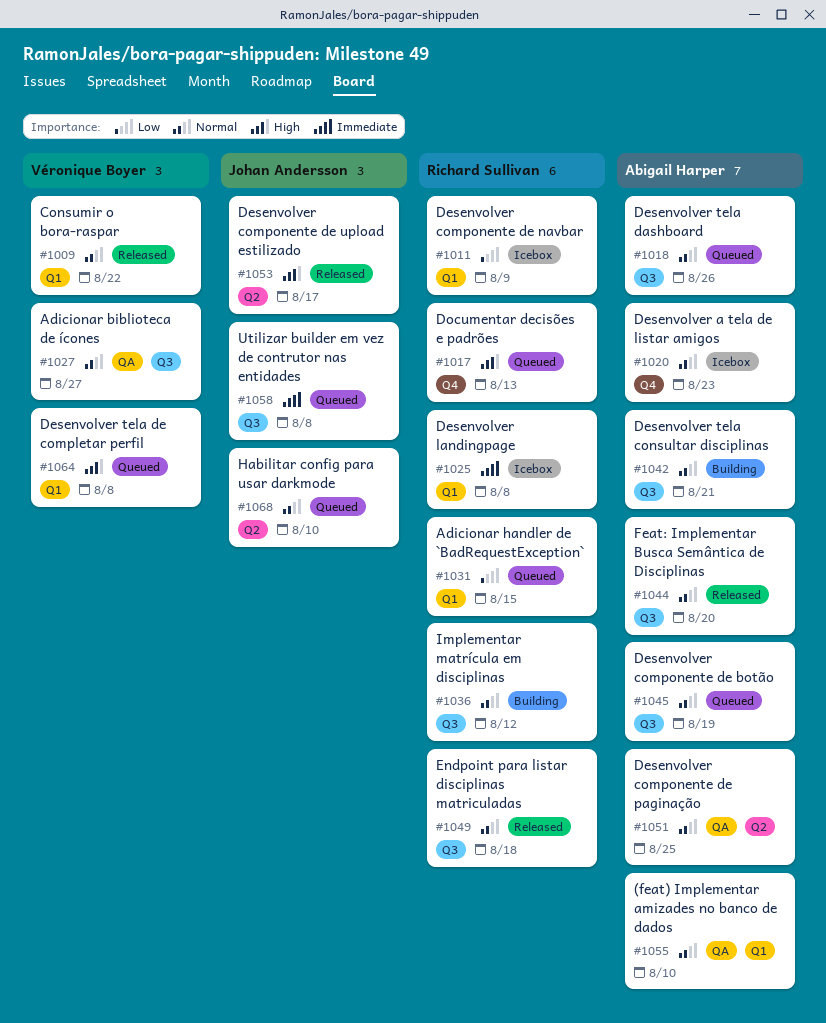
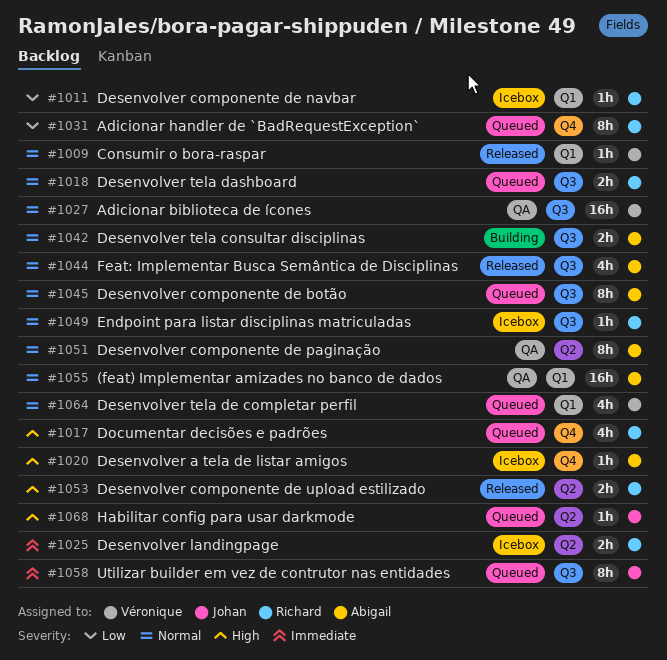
#1018, owner: Abigail Harper -> Richard Sullivan
#1020, priority: Normal -> High
#1025, label: Q1 -> Q2
#1031, label: Q1 -> Q4
#1036: present -> none
#1049, status: Released -> Icebox
#1053, owner: Johan Andersson -> Richard Sullivan
#1064, priority: High -> Normal
#1068, priority: Normal -> High

